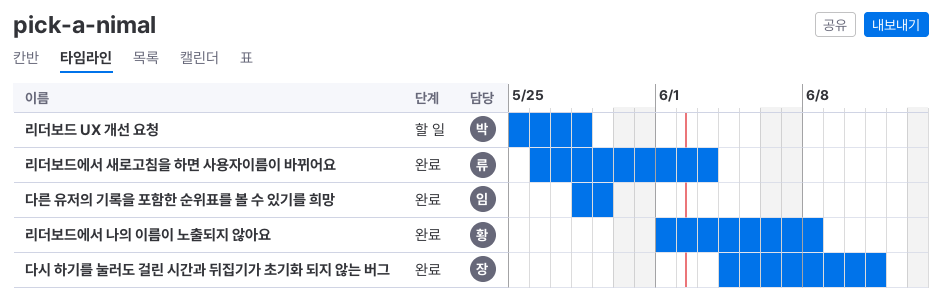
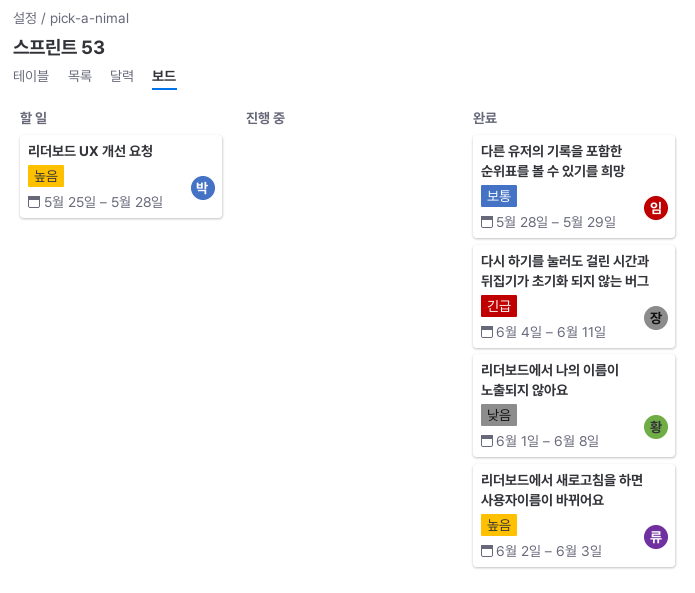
리더보드에서 새로고침을 하면 사용자이름이 바뀌어요, start: May 26 -> Jun 2

